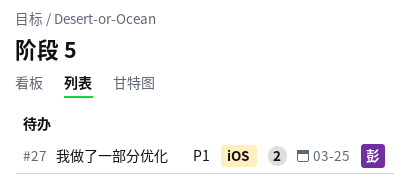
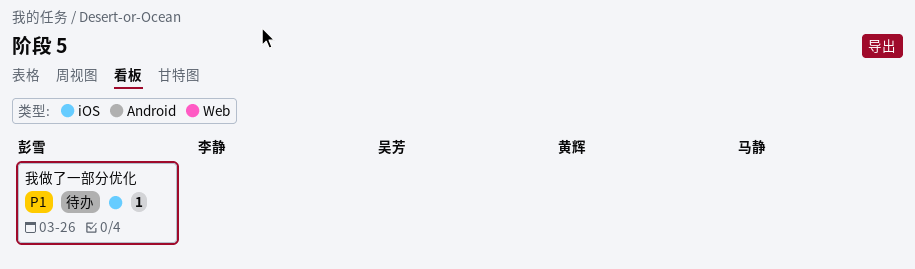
我做了一部分优化, estimate: 2 -> 1
我做了一部分优化, due: Mar 25 -> Mar 26

